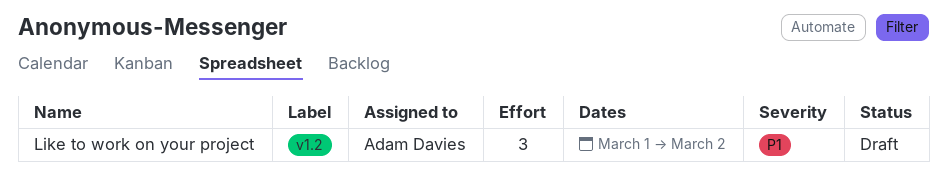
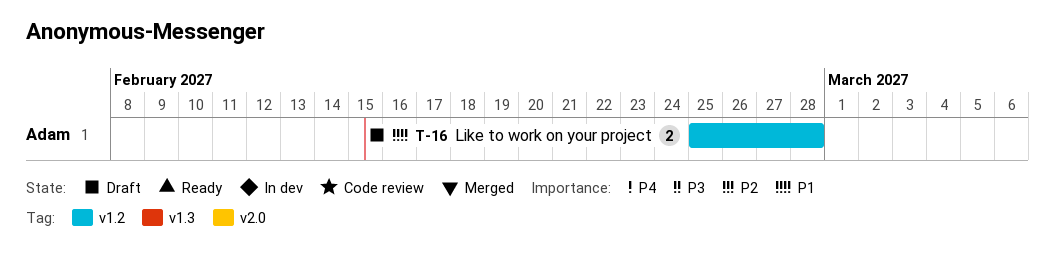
Like to work on your project, estimate: 3 -> 2
Like to work on your project, start: Mar 1 -> Feb 25
Like to work on your project, due: Mar 2 -> Feb 28

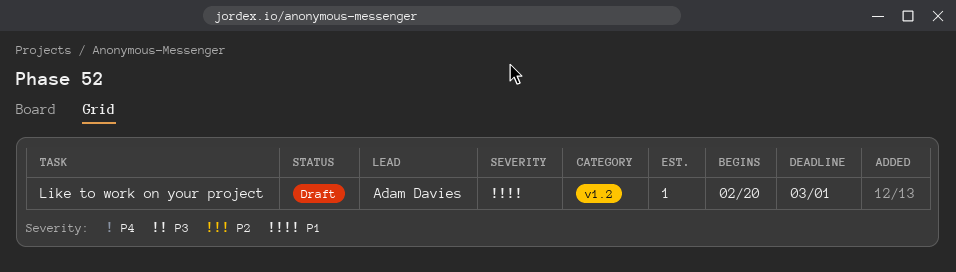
Like to work on your project, estimate: 2 -> 1
Like to work on your project, start: Feb 25 -> Feb 20
Like to work on your project, due: Feb 28 -> Mar 1

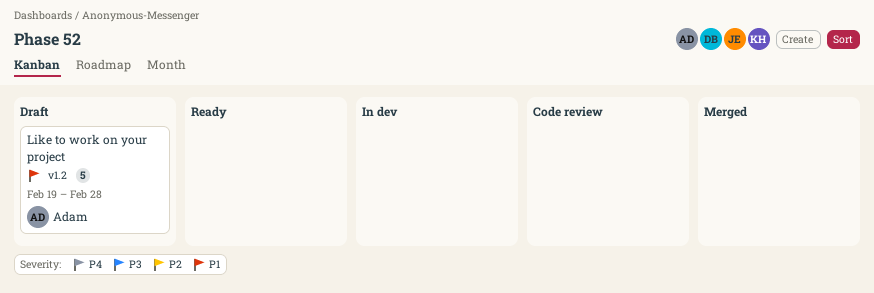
Like to work on your project, estimate: 1 -> 5
Like to work on your project, start: Feb 20 -> Feb 19
Like to work on your project, due: Mar 1 -> Feb 28

